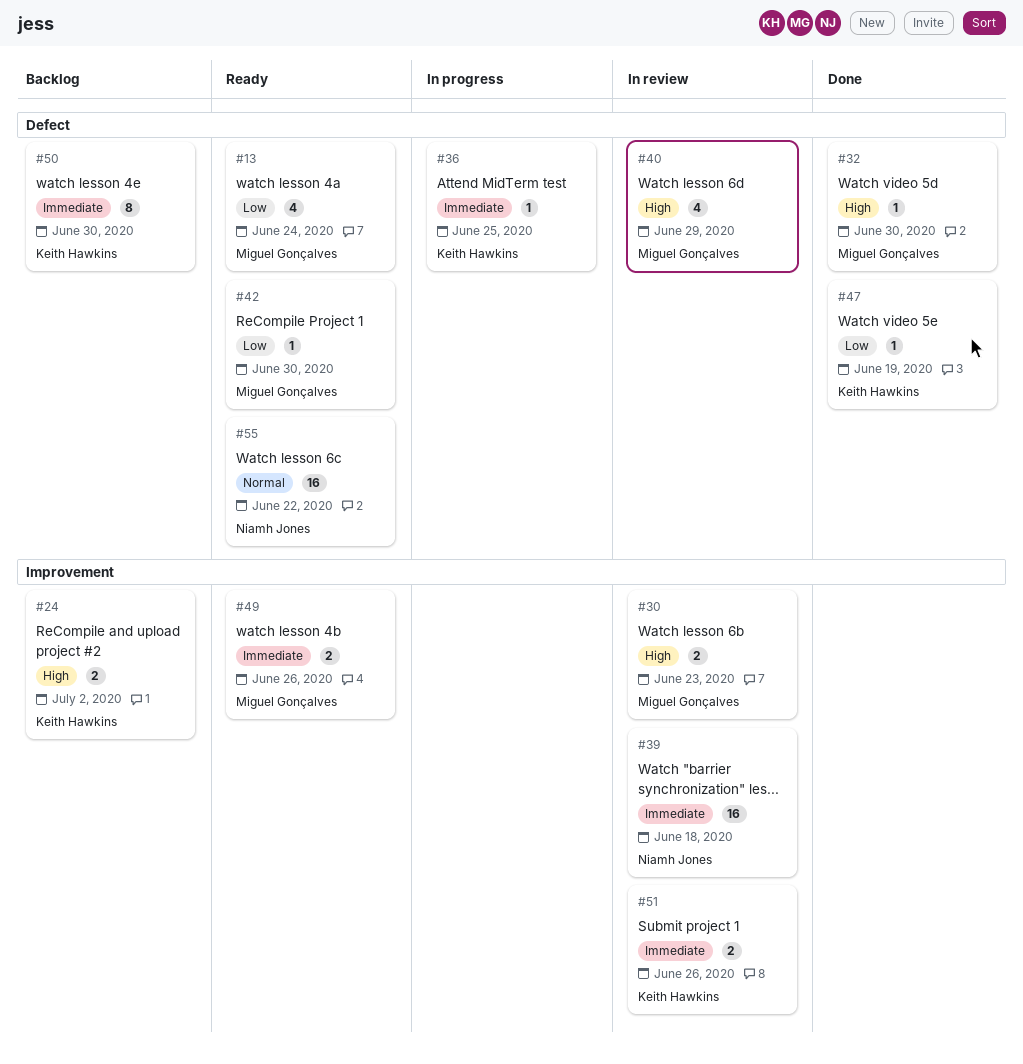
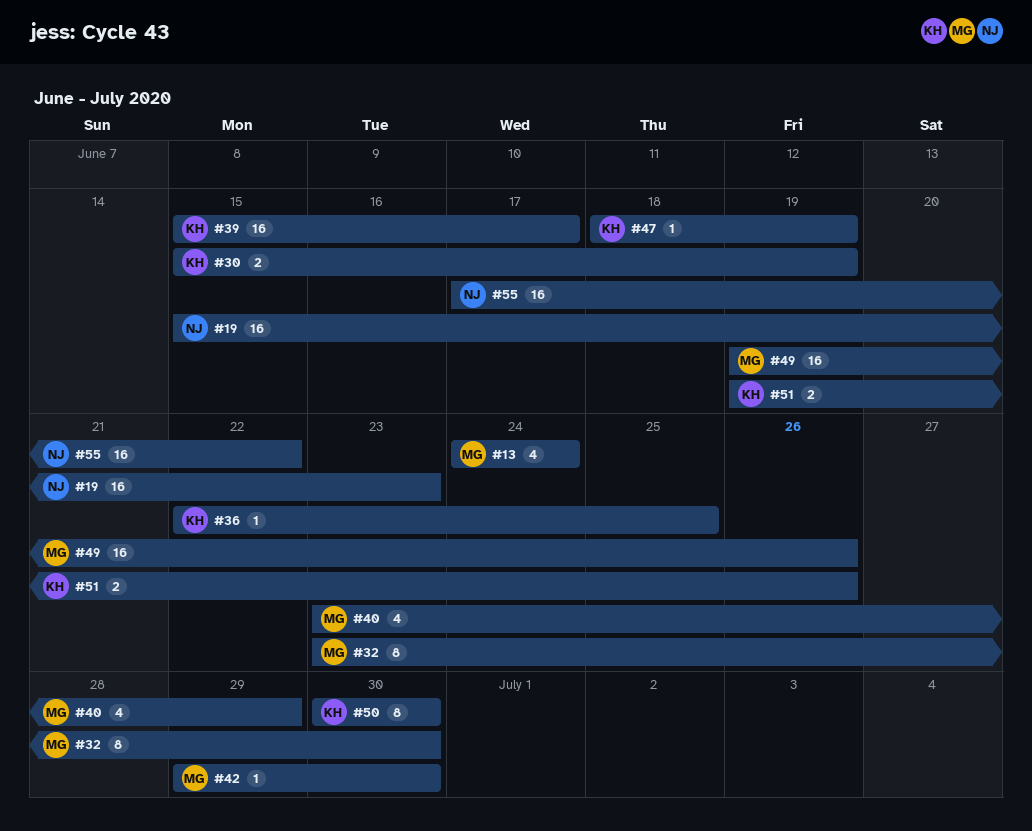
#19: none -> present
#24: present -> none
#30, owner: Miguel Gonçalves -> Keith Hawkins
#30, due: Jun 23 -> Jun 19
#32, estimate: 1 -> 8
#39, owner: Niamh Jones -> Keith Hawkins
#39, due: Jun 18 -> Jun 17
#49, estimate: 2 -> 16

